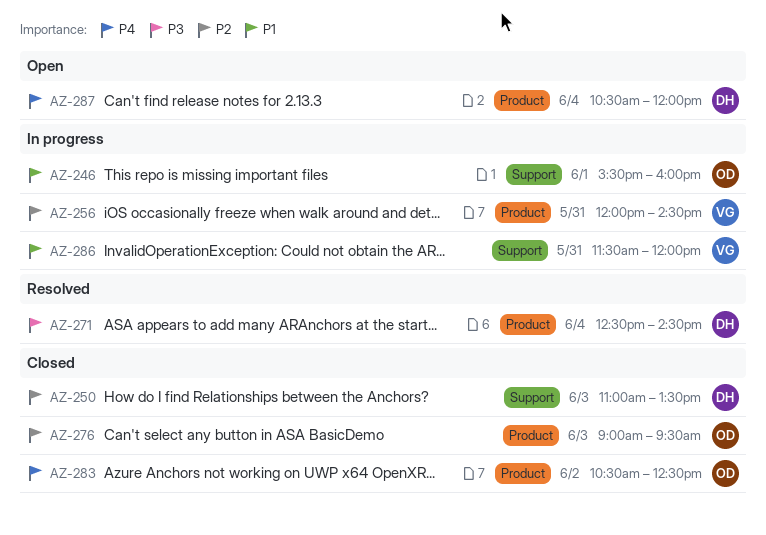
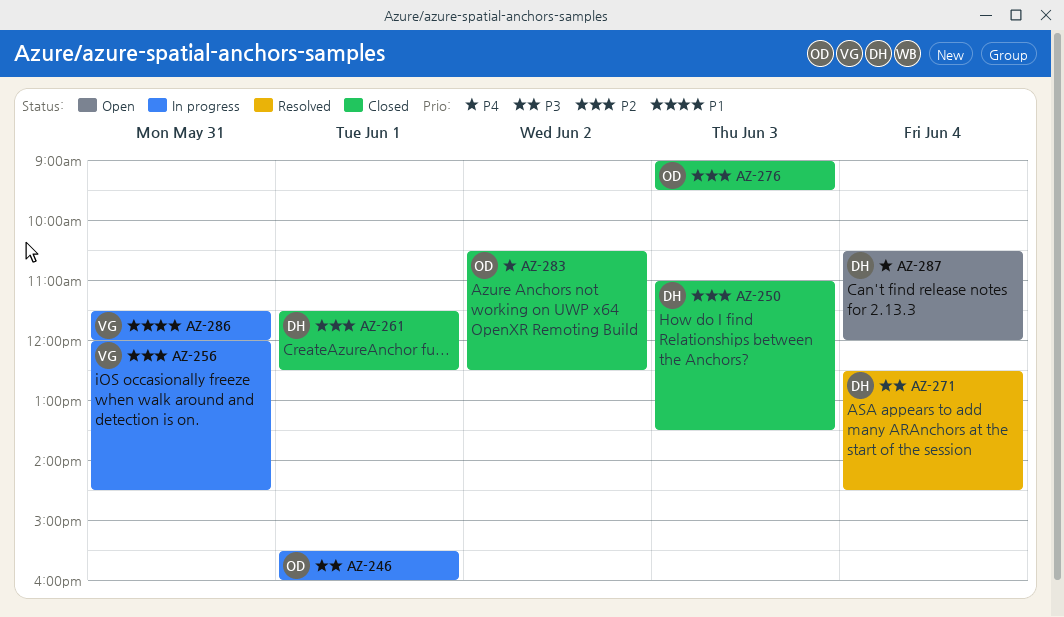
AZ-246, priority: P1 -> P3
AZ-261: none -> present

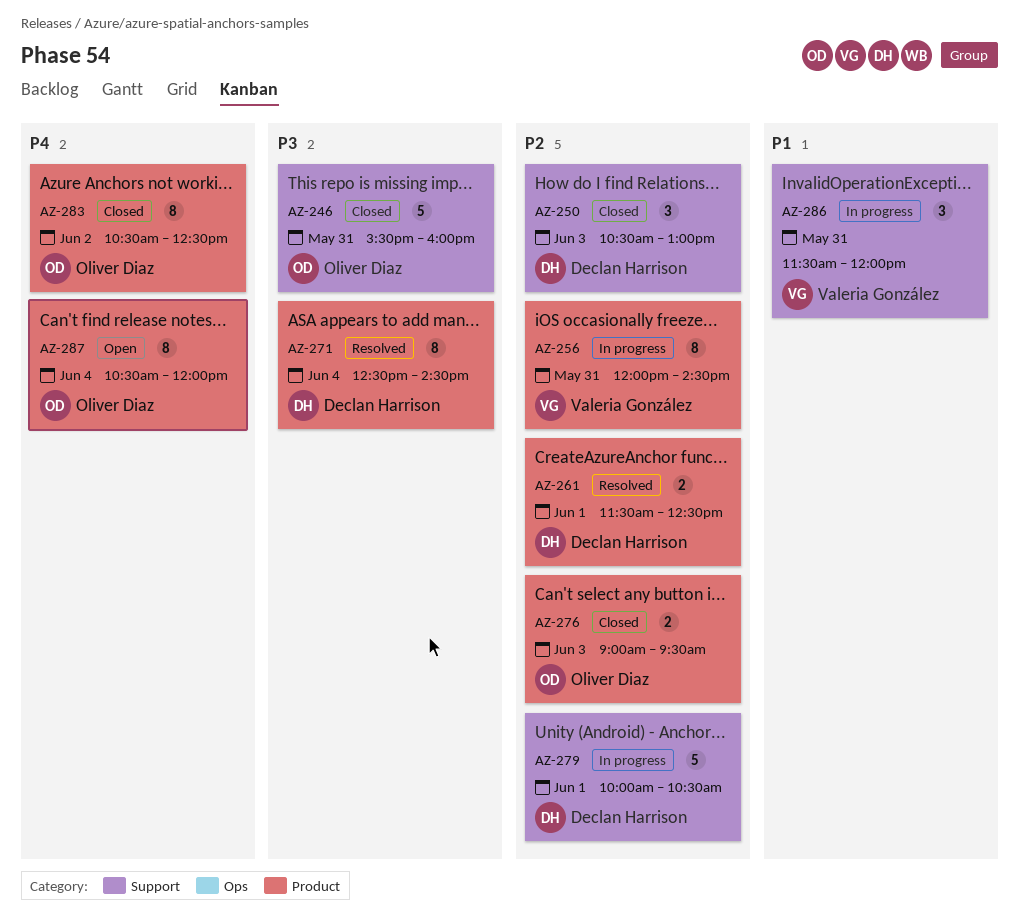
AZ-246, status: In progress -> Closed
AZ-246, day: Jun 1 -> May 31
AZ-250, begins: 11:00 -> 10:30
AZ-250, ends: 13:30 -> 13:00
AZ-261, status: Closed -> Resolved
AZ-279: none -> present
AZ-287, owner: Declan Harrison -> Oliver Diaz

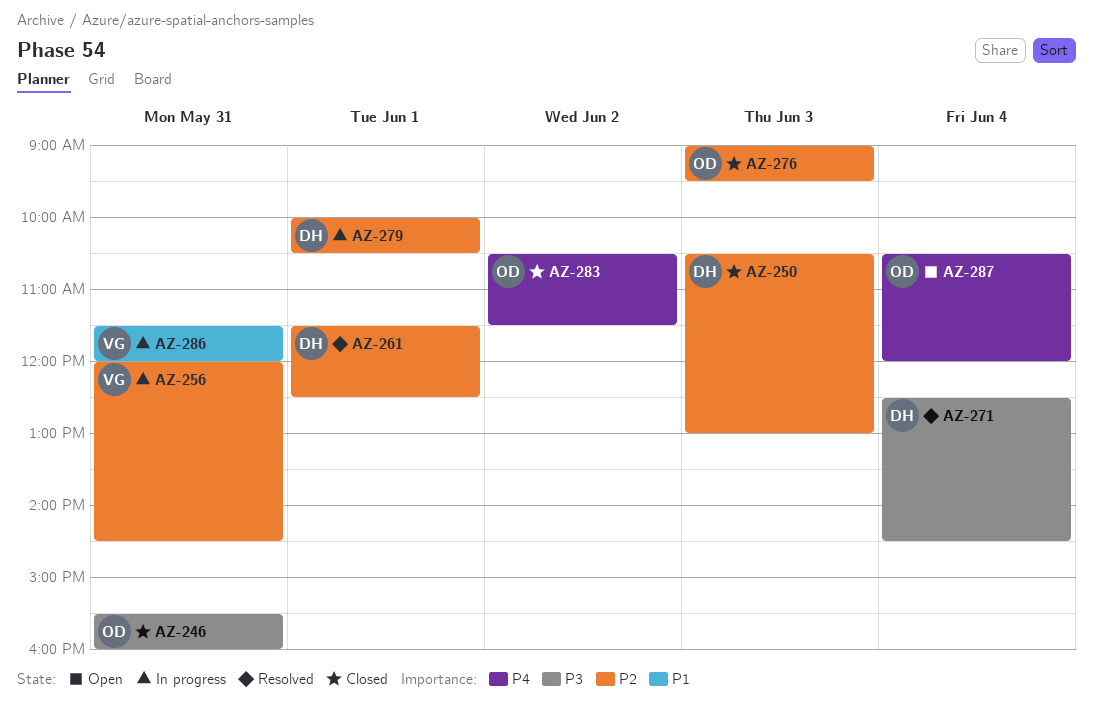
AZ-283, ends: 12:30 -> 11:30

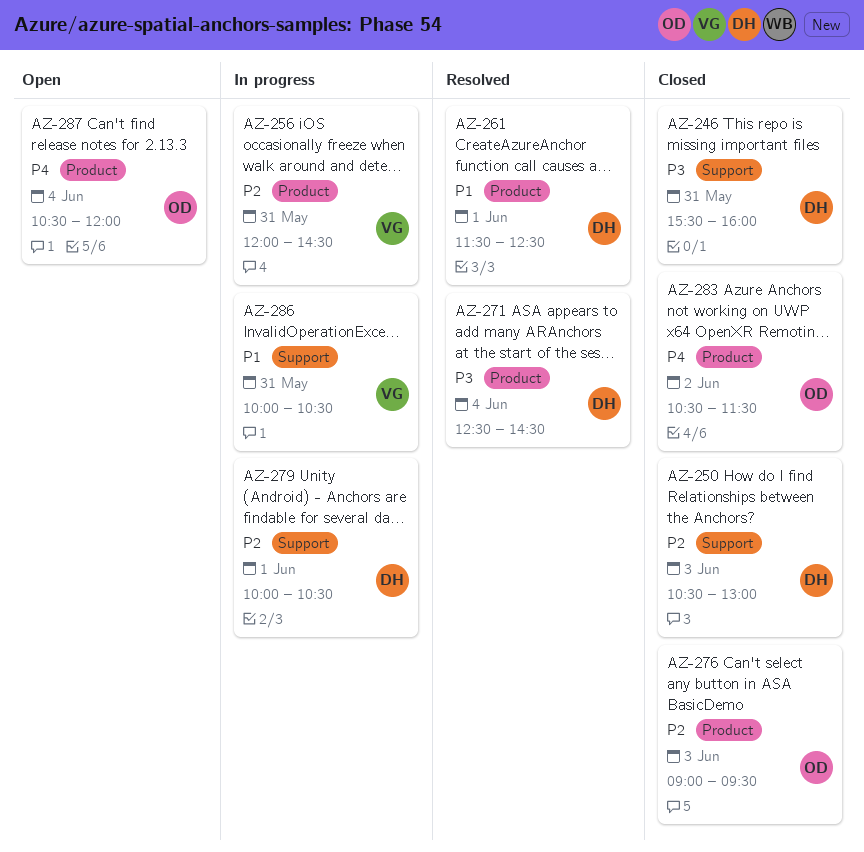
AZ-246, owner: OD -> DH
AZ-261, priority: P2 -> P1
AZ-286, begins: 11:30 -> 10:00
AZ-286, ends: 12:00 -> 10:30

